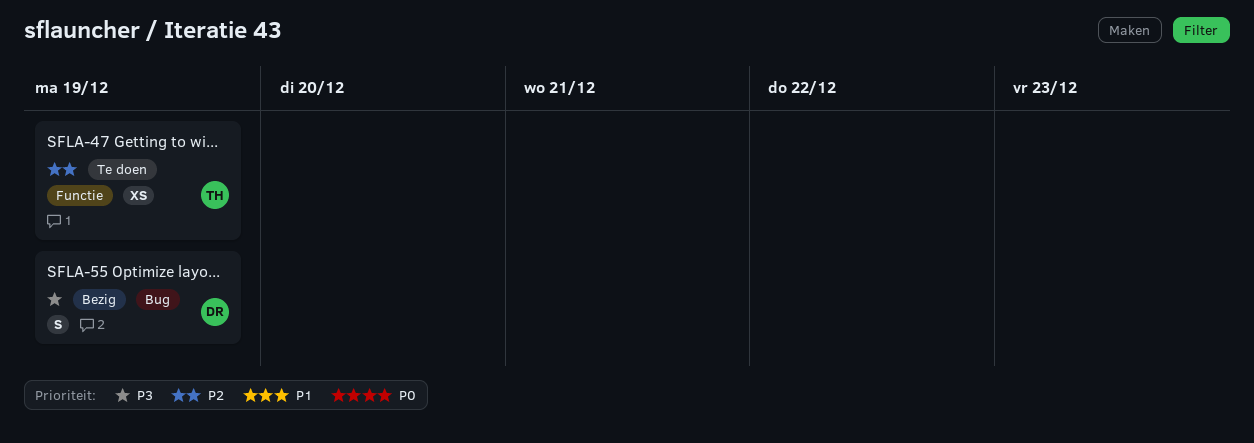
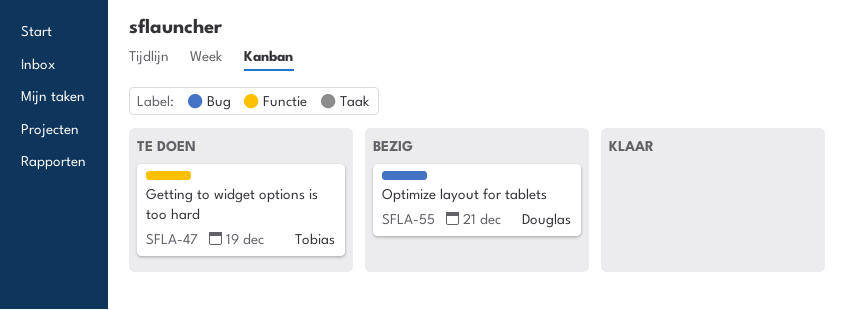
SFLA-55, due: Dec 19 -> Dec 21

